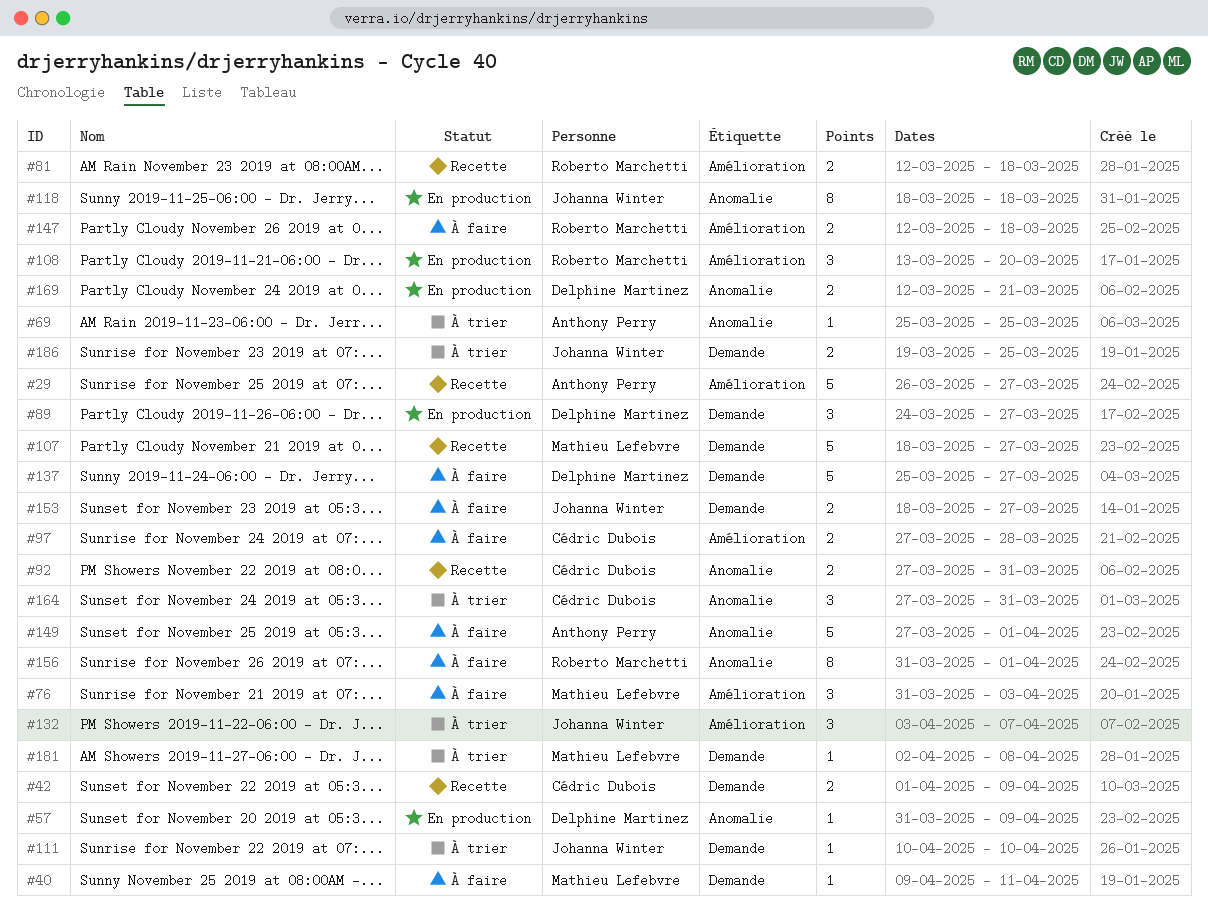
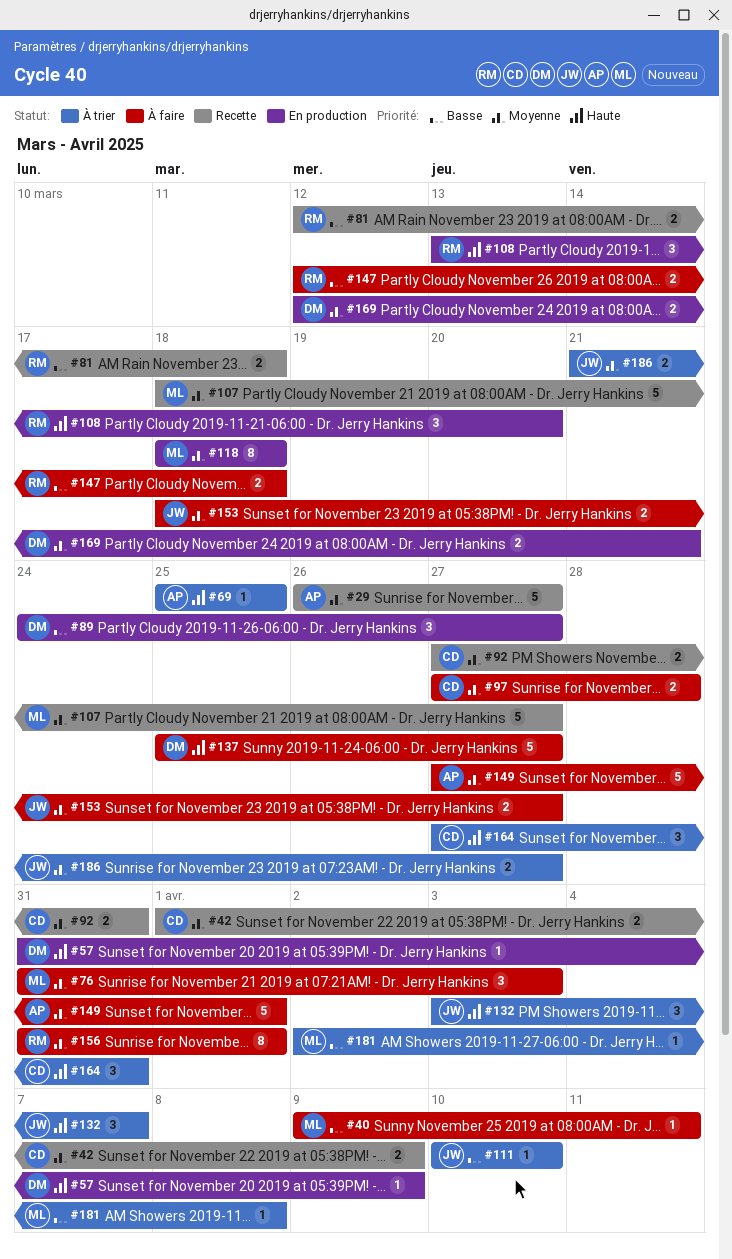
#118, owner: Johanna Winter -> Mathieu Lefebvre
#186, start: Mar 19 -> Mar 21
#186, due: Mar 25 -> Mar 27

